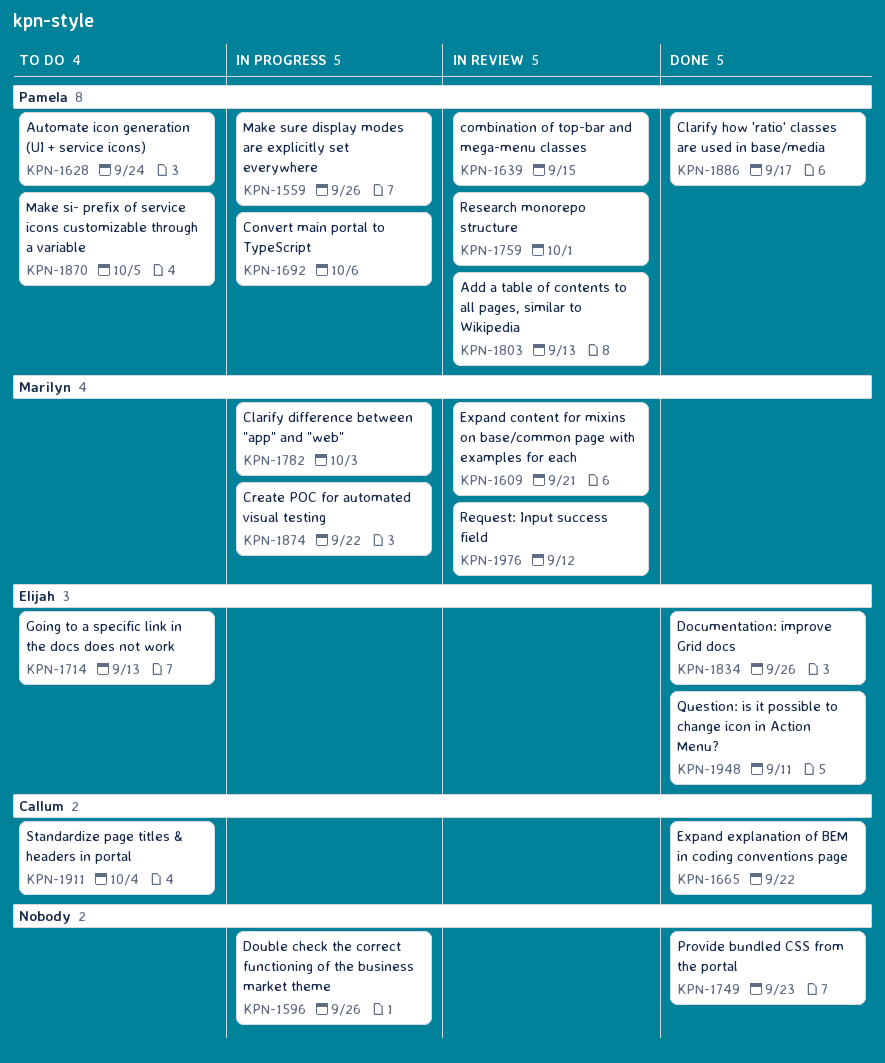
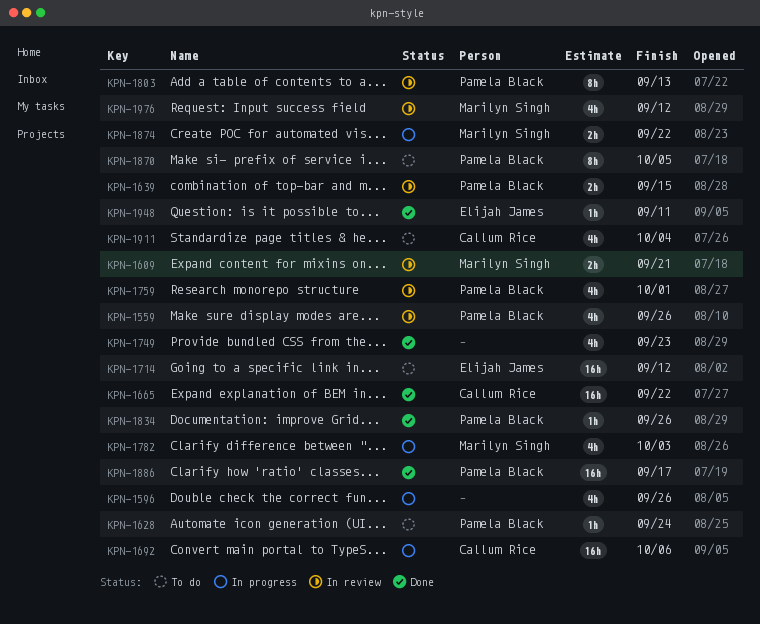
KPN-1559, status: In progress -> In review
KPN-1692, owner: Pamela Black -> Callum Rice
KPN-1714, due: Sep 13 -> Sep 12
KPN-1834, owner: Elijah James -> Pamela Black

